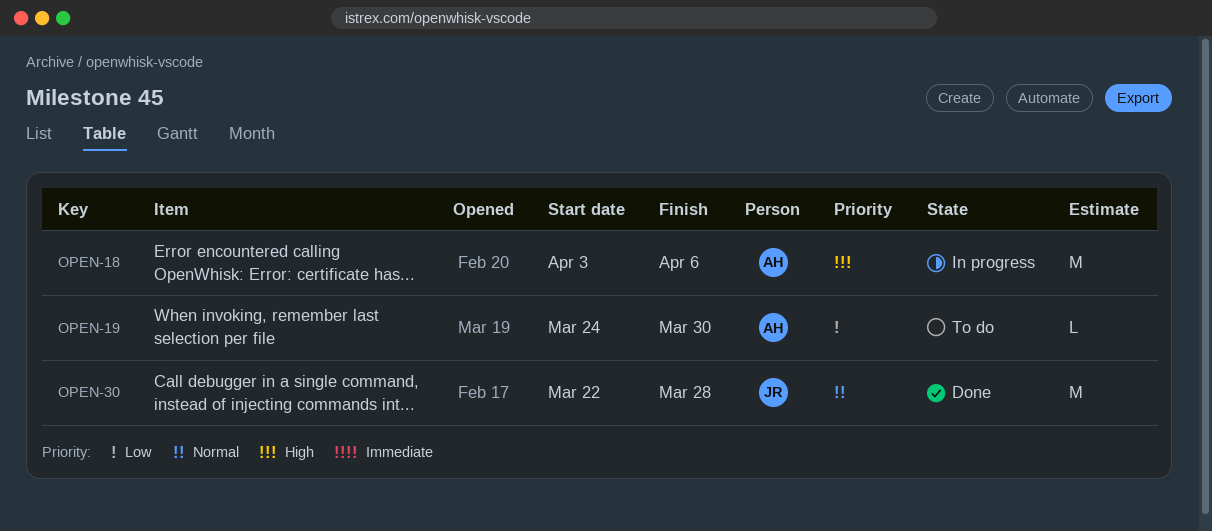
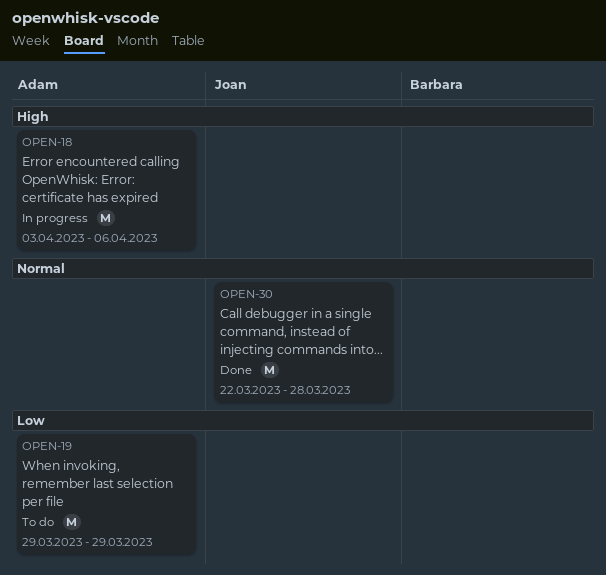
OPEN-19, estimate: L -> M
OPEN-19, start: Mar 24 -> Mar 29
OPEN-19, due: Mar 30 -> Mar 29

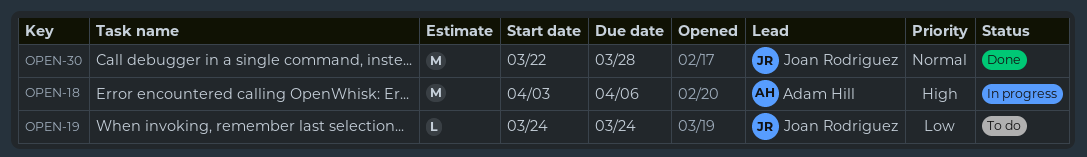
OPEN-19, owner: Adam Hill -> Joan Rodriguez
OPEN-19, estimate: M -> L
OPEN-19, start: Mar 29 -> Mar 24
OPEN-19, due: Mar 29 -> Mar 24

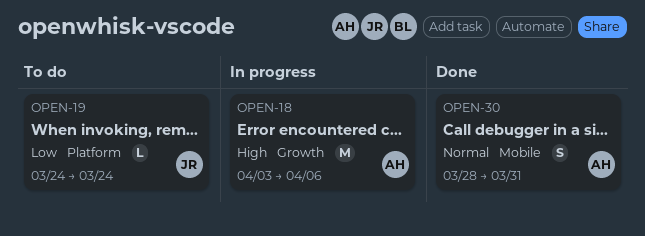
OPEN-30, owner: Joan Rodriguez -> Adam Hill
OPEN-30, estimate: M -> S
OPEN-30, start: Mar 22 -> Mar 28
OPEN-30, due: Mar 28 -> Mar 31

